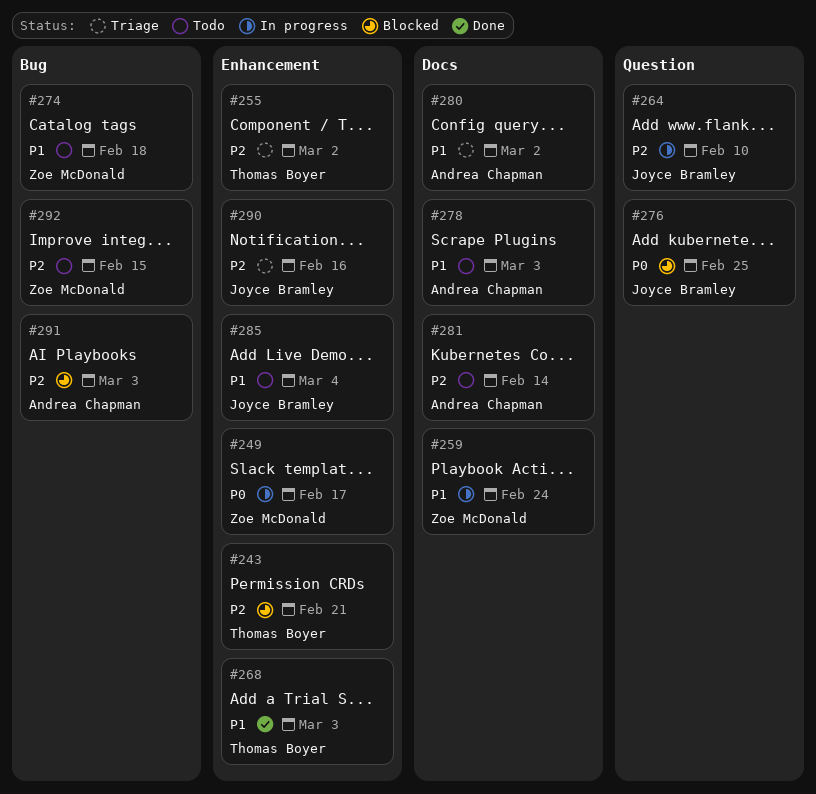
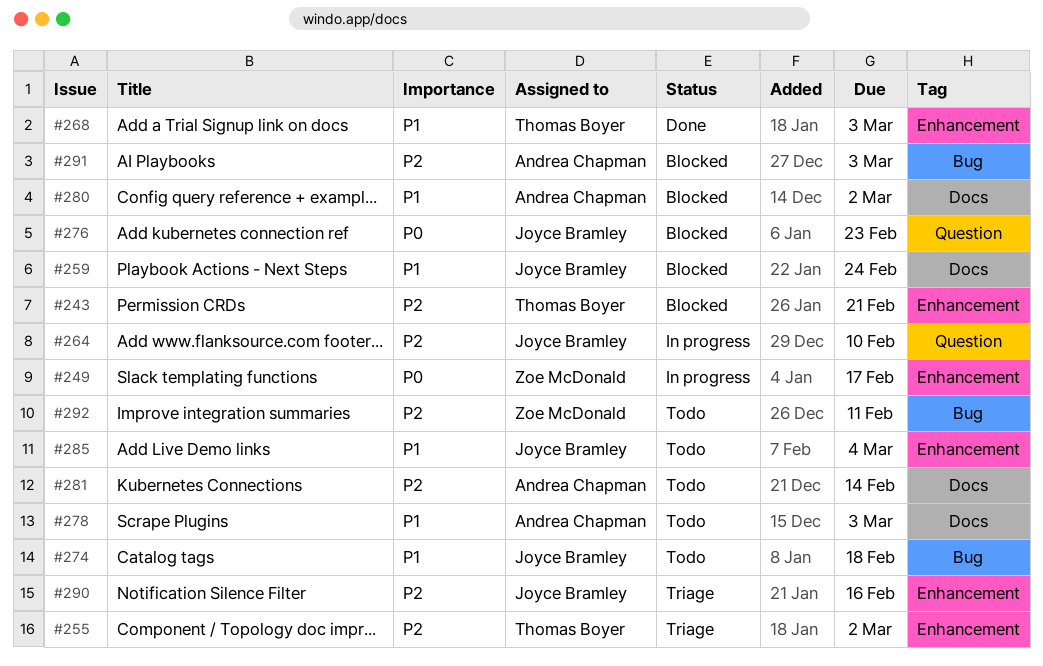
#259, status: In progress -> Blocked
#259, owner: Zoe McDonald -> Joyce Bramley
#274, owner: Zoe McDonald -> Joyce Bramley
#276, due: Feb 25 -> Feb 23
#280, status: Triage -> Blocked
#292, due: Feb 15 -> Feb 11

